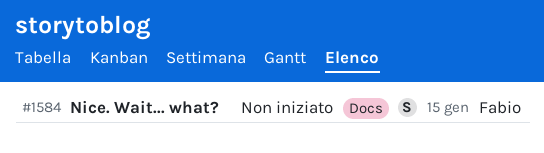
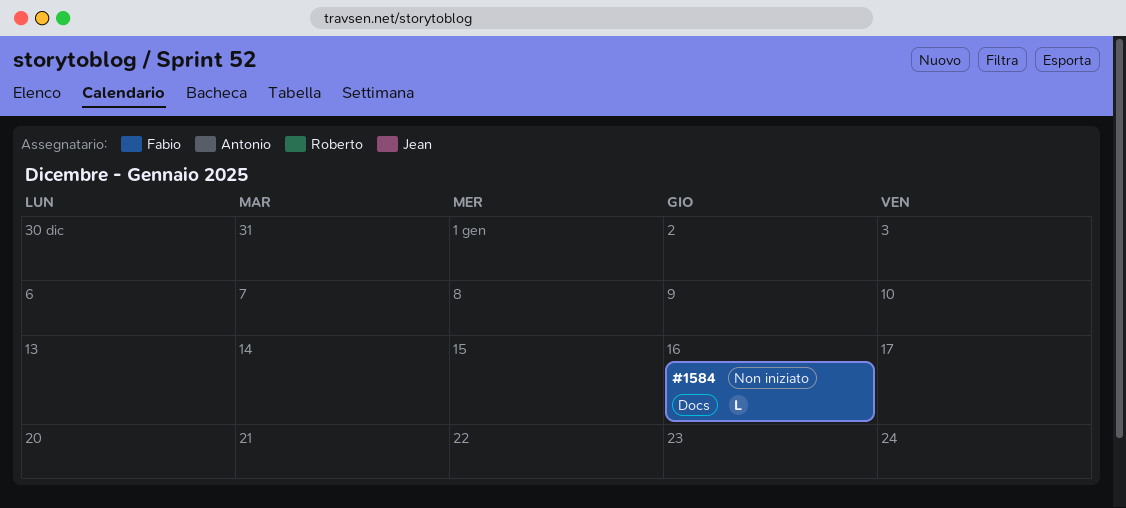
#1584, estimate: S -> L
#1584, due: Jan 15 -> Jan 16

